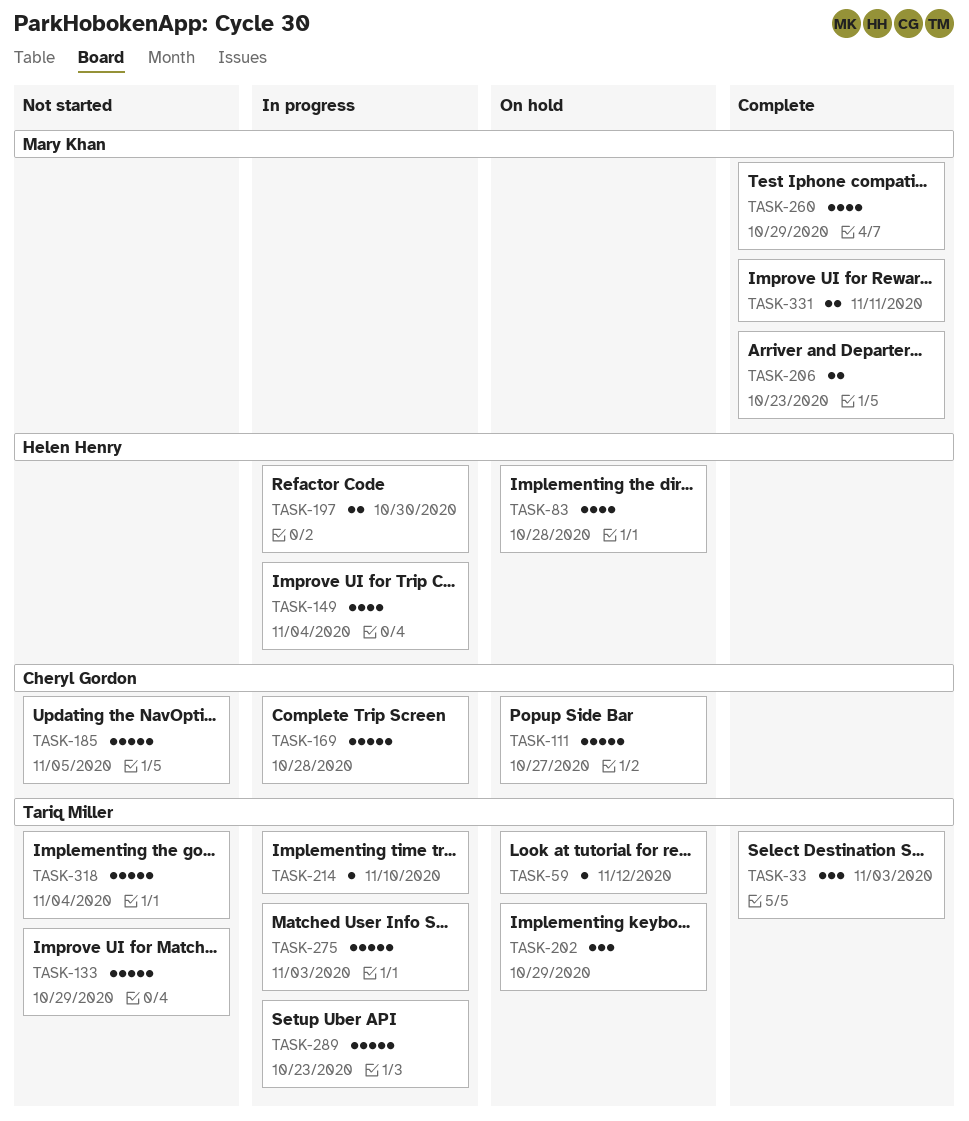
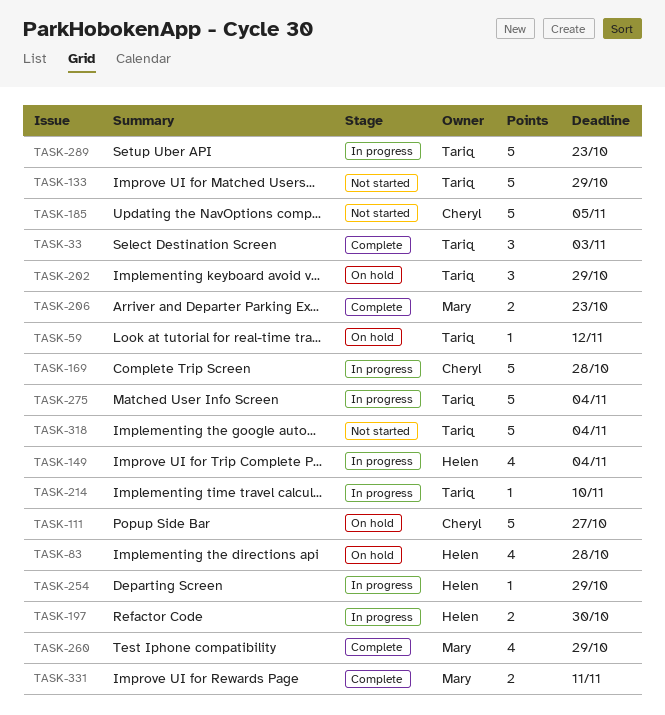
TASK-254: none -> present
TASK-275, due: Nov 3 -> Nov 4

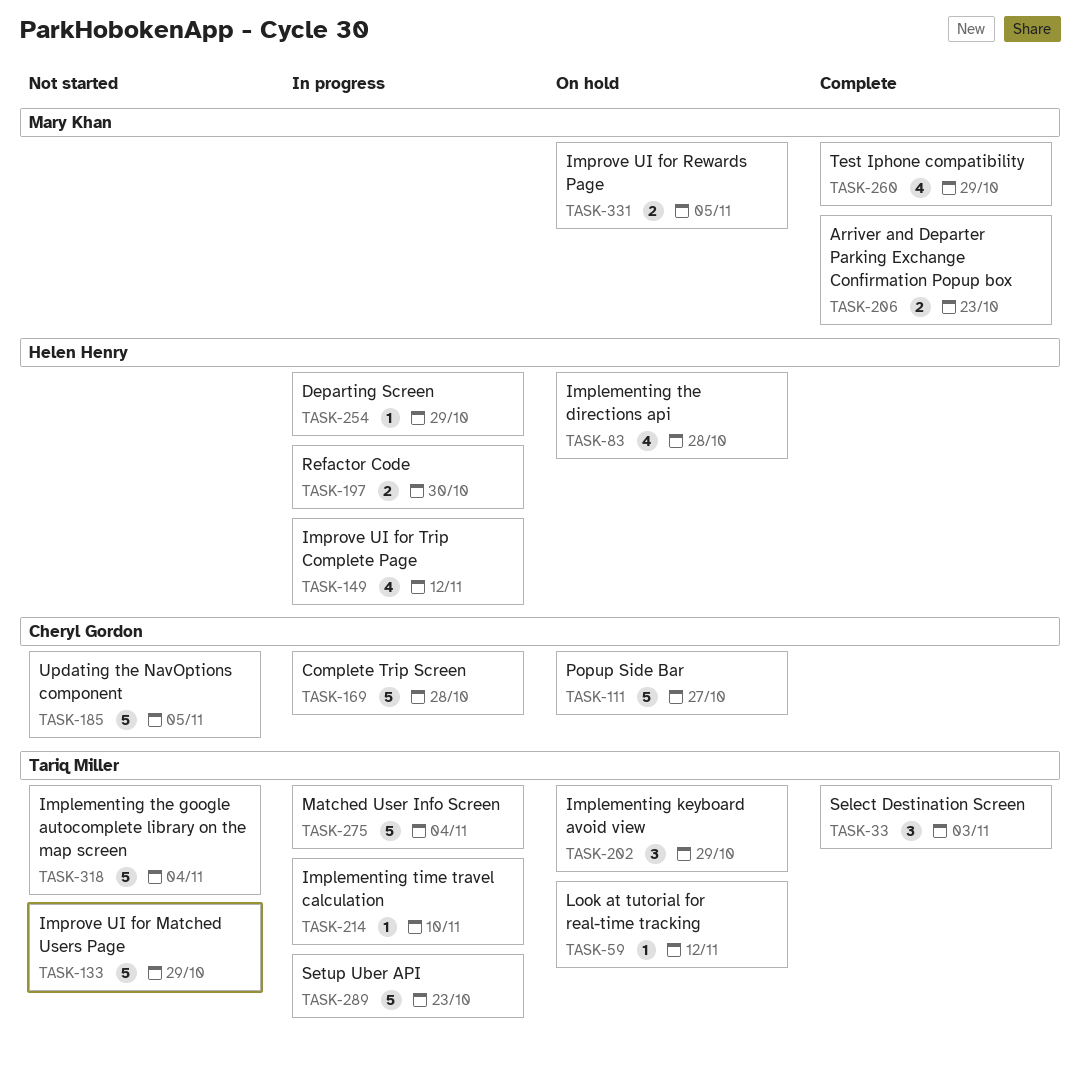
TASK-149, due: Nov 4 -> Nov 12
TASK-331, status: Complete -> On hold
TASK-331, due: Nov 11 -> Nov 5

